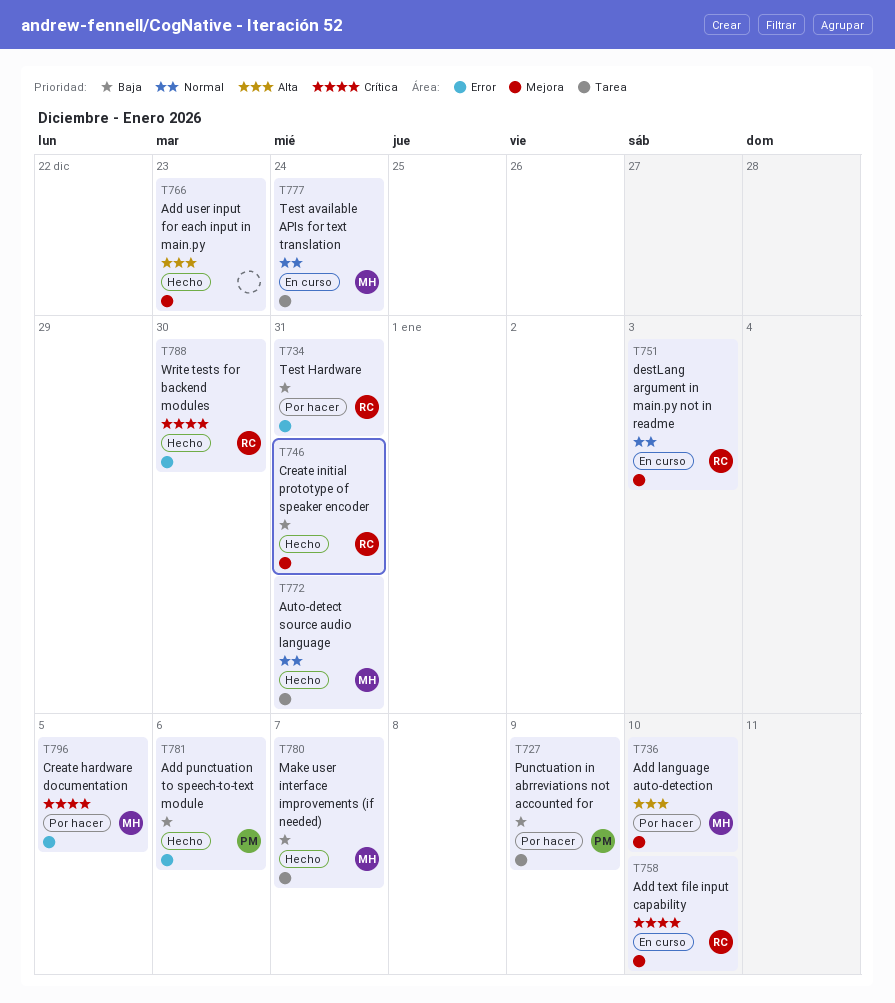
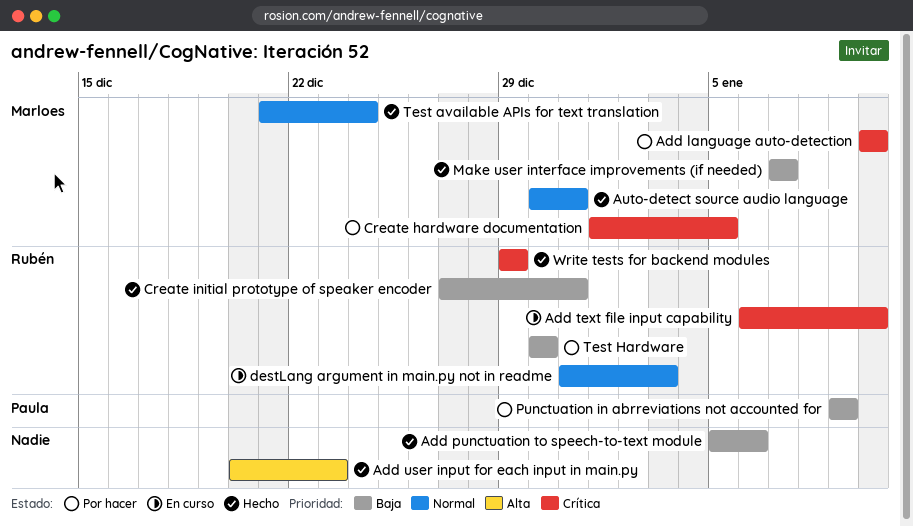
Add language auto-detection, priority: Alta -> Crítica
Add punctuation to speech-to-text module, owner: Paula -> none
Test available APIs for text translation, status: En curso -> Hecho
Test Hardware, due: Dec 31 -> Dec 30
Write tests for backend modules, due: Dec 30 -> Dec 29

